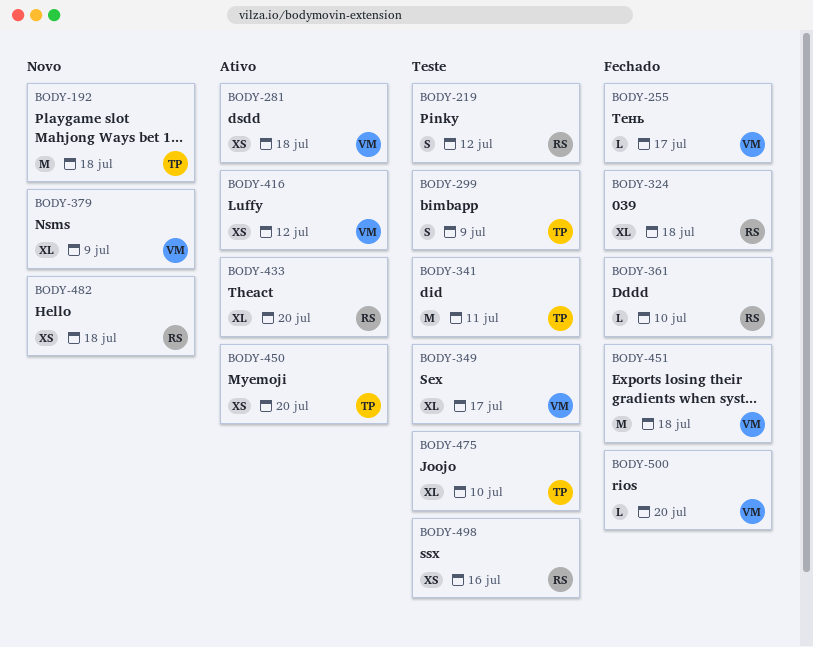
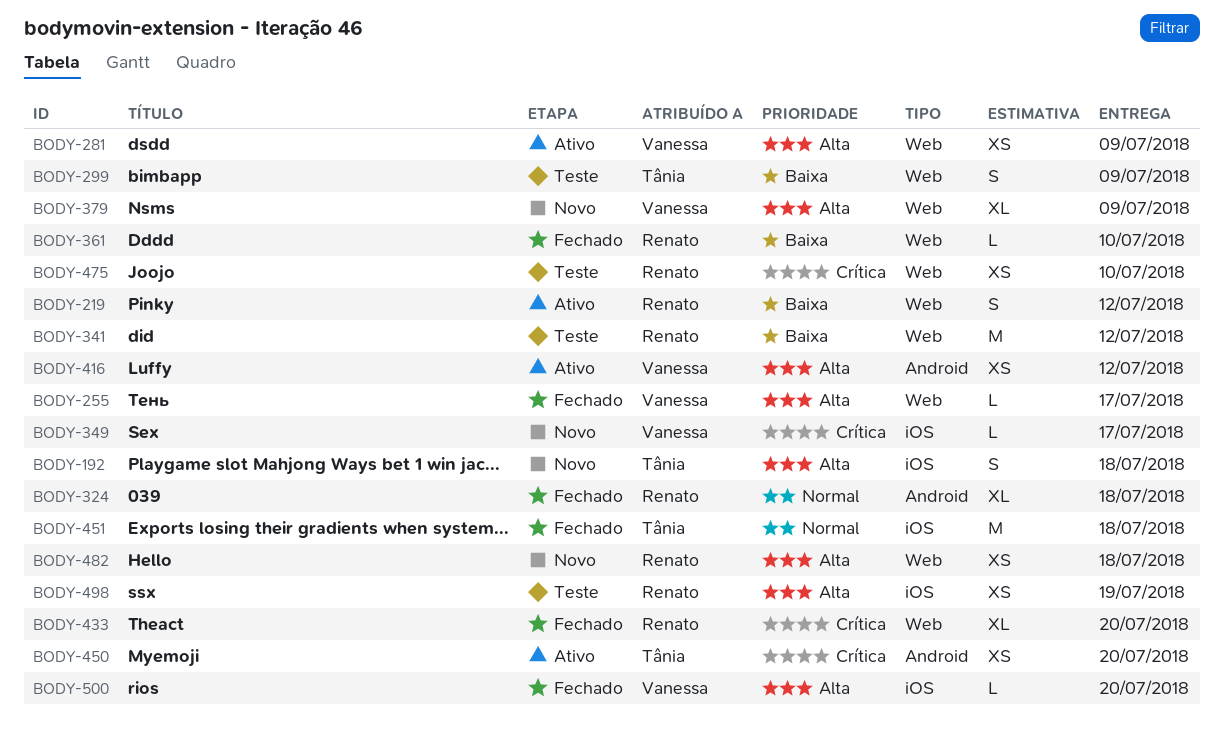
BODY-192, estimate: M -> S
BODY-219, status: Teste -> Ativo
BODY-281, due: Jul 18 -> Jul 9
BODY-341, owner: Tânia -> Renato
BODY-341, due: Jul 11 -> Jul 12
BODY-349, status: Teste -> Novo
BODY-349, estimate: XL -> L
BODY-433, status: Ativo -> Fechado
BODY-451, owner: Vanessa -> Tânia
BODY-475, owner: Tânia -> Renato
BODY-475, estimate: XL -> XS
BODY-498, due: Jul 16 -> Jul 19

